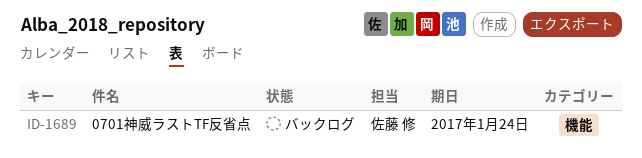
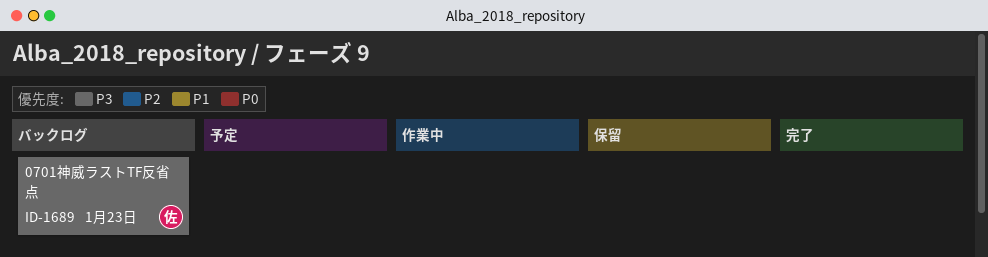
ID-1689, due: Jan 24 -> Jan 23

